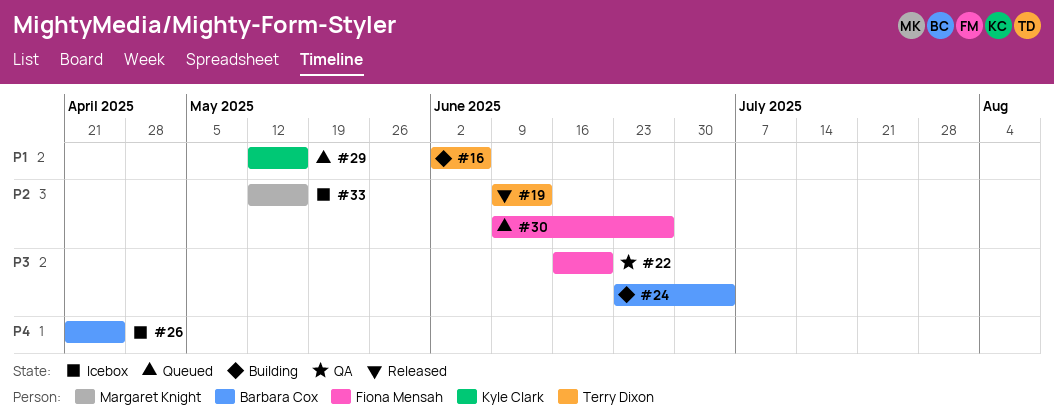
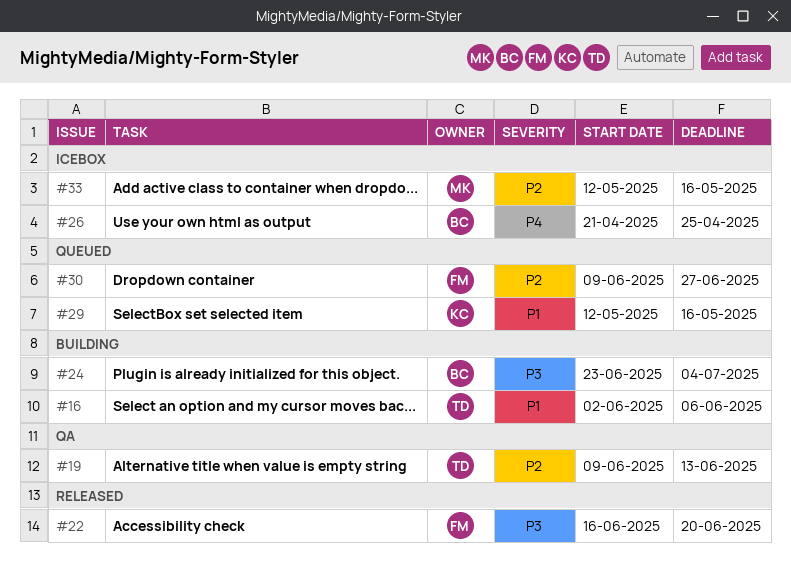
#19, status: Released -> QA
#22, status: QA -> Released

